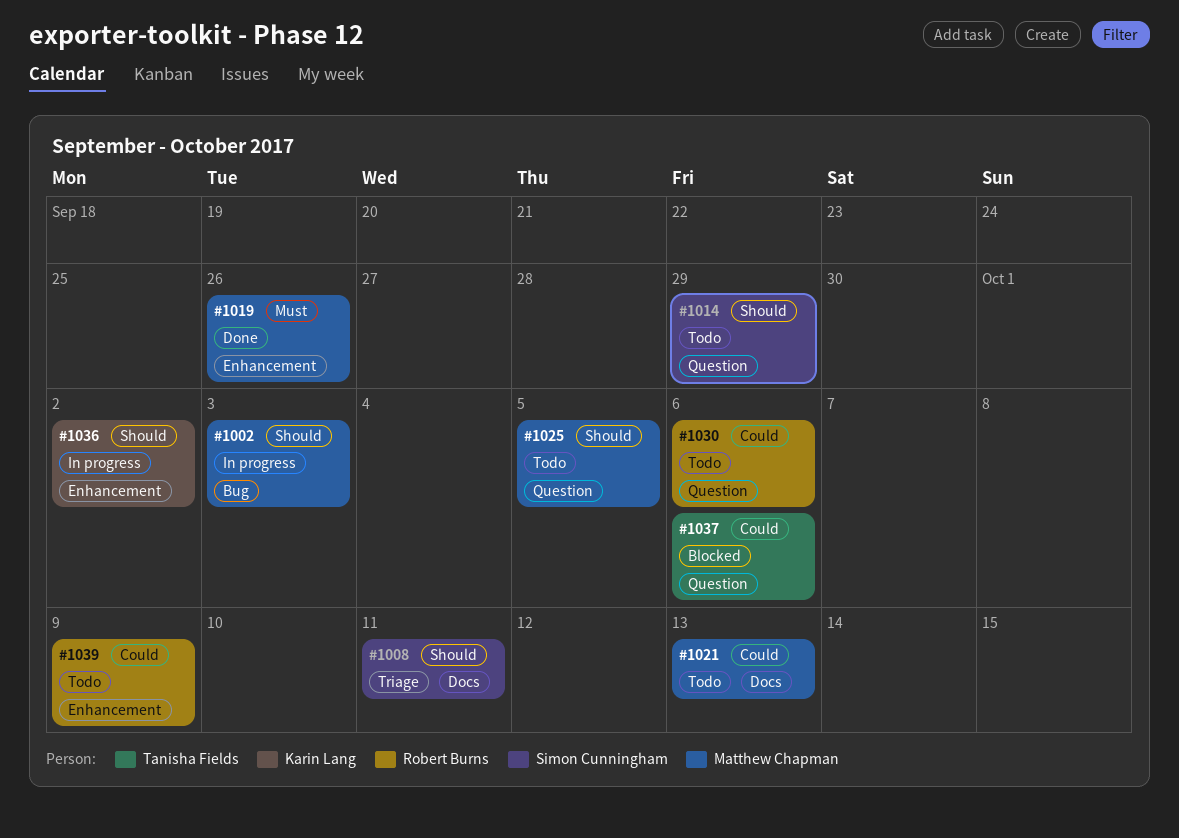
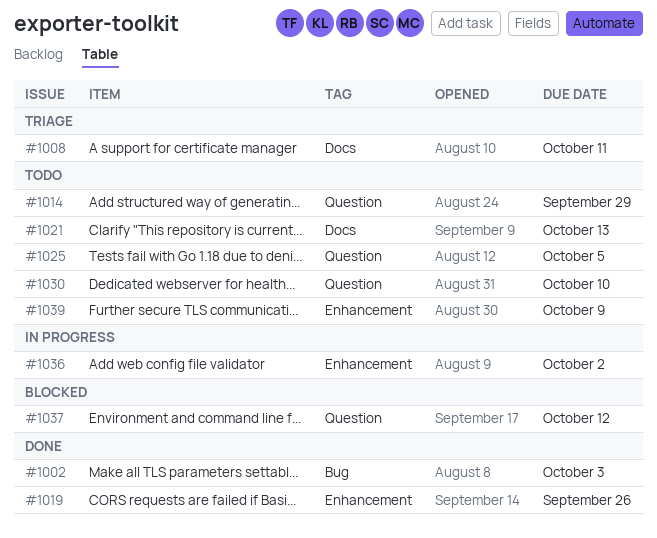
#1002, status: In progress -> Done
#1030, due: Oct 6 -> Oct 10
#1037, due: Oct 6 -> Oct 12

